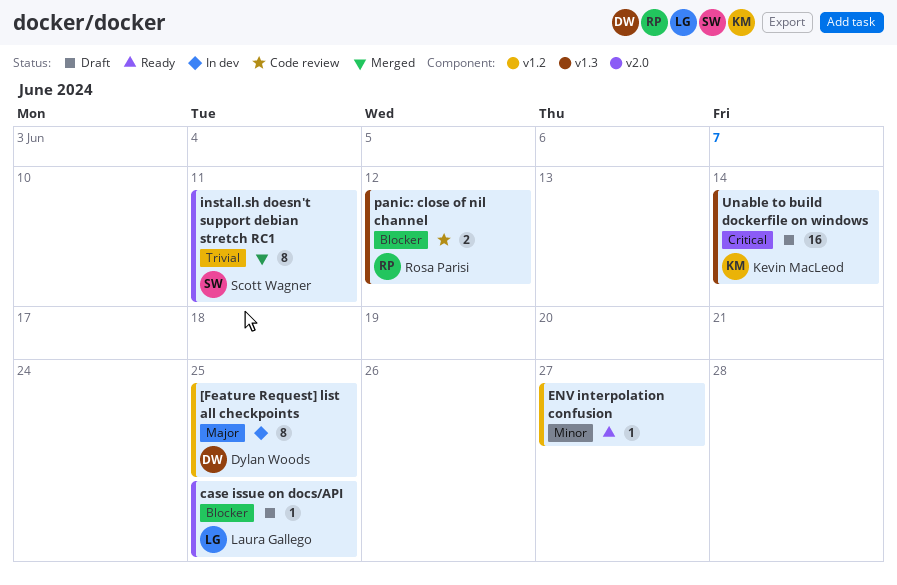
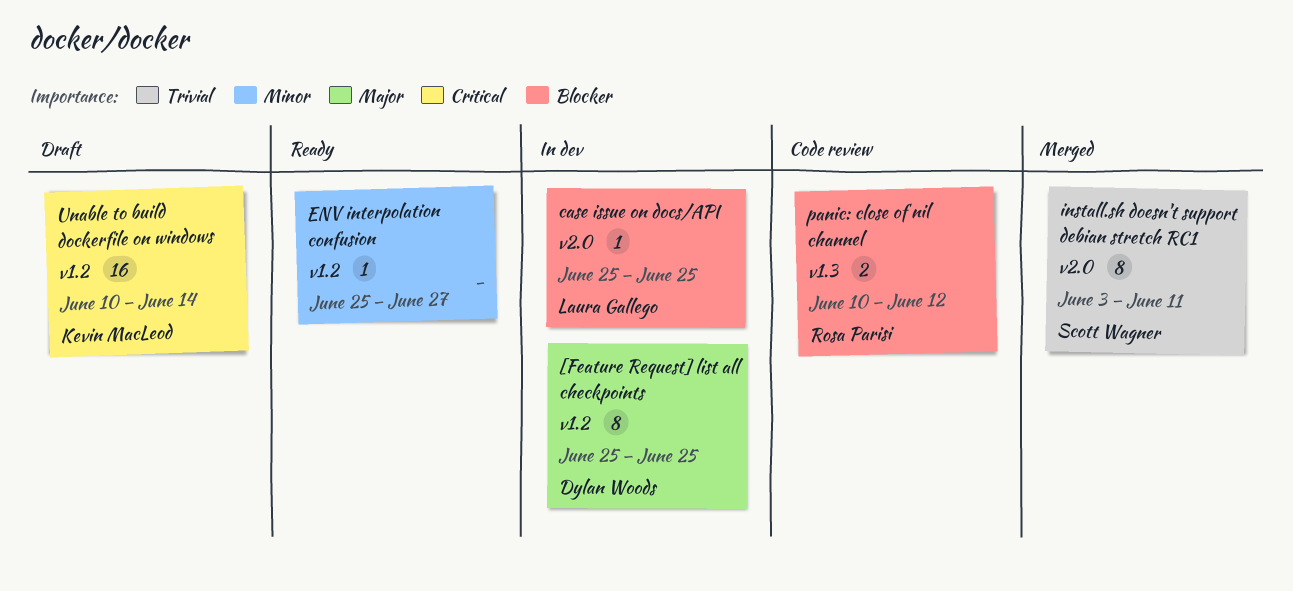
case issue on docs/API, status: Draft -> In dev
Unable to build dockerfile on windows, label: v1.3 -> v1.2

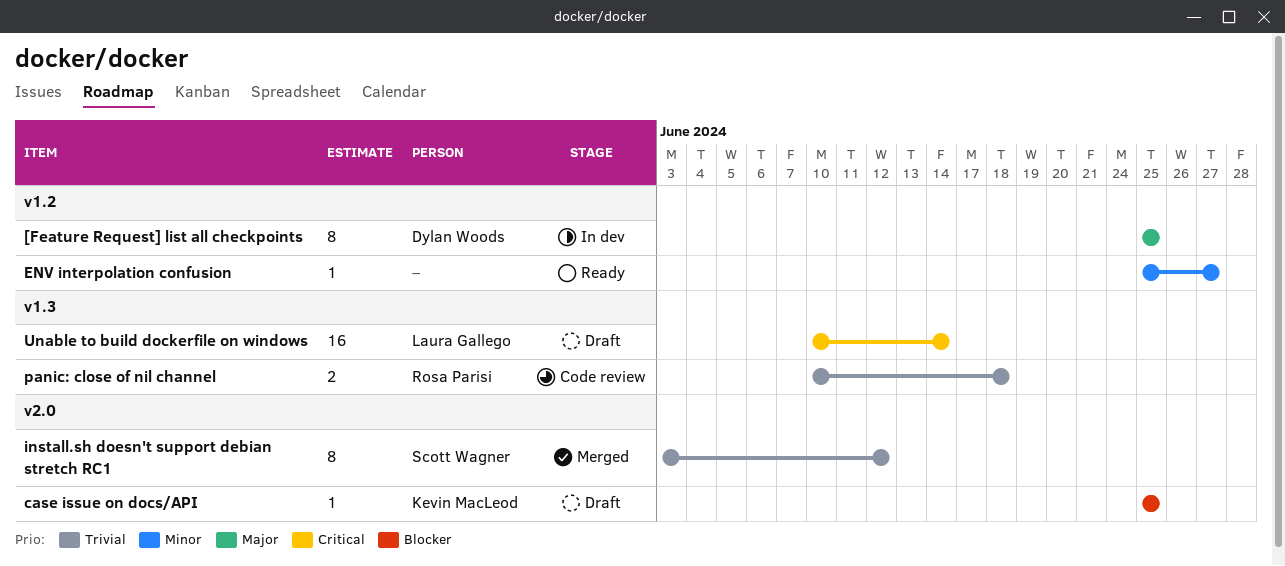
case issue on docs/API, status: In dev -> Draft
case issue on docs/API, owner: Laura Gallego -> Kevin MacLeod
install.sh doesn't support debian stretch RC1, due: Jun 11 -> Jun 12
panic: close of nil channel, priority: Blocker -> Trivial
panic: close of nil channel, due: Jun 12 -> Jun 18
Unable to build dockerfile on windows, owner: Kevin MacLeod -> Laura Gallego
Unable to build dockerfile on windows, label: v1.2 -> v1.3

